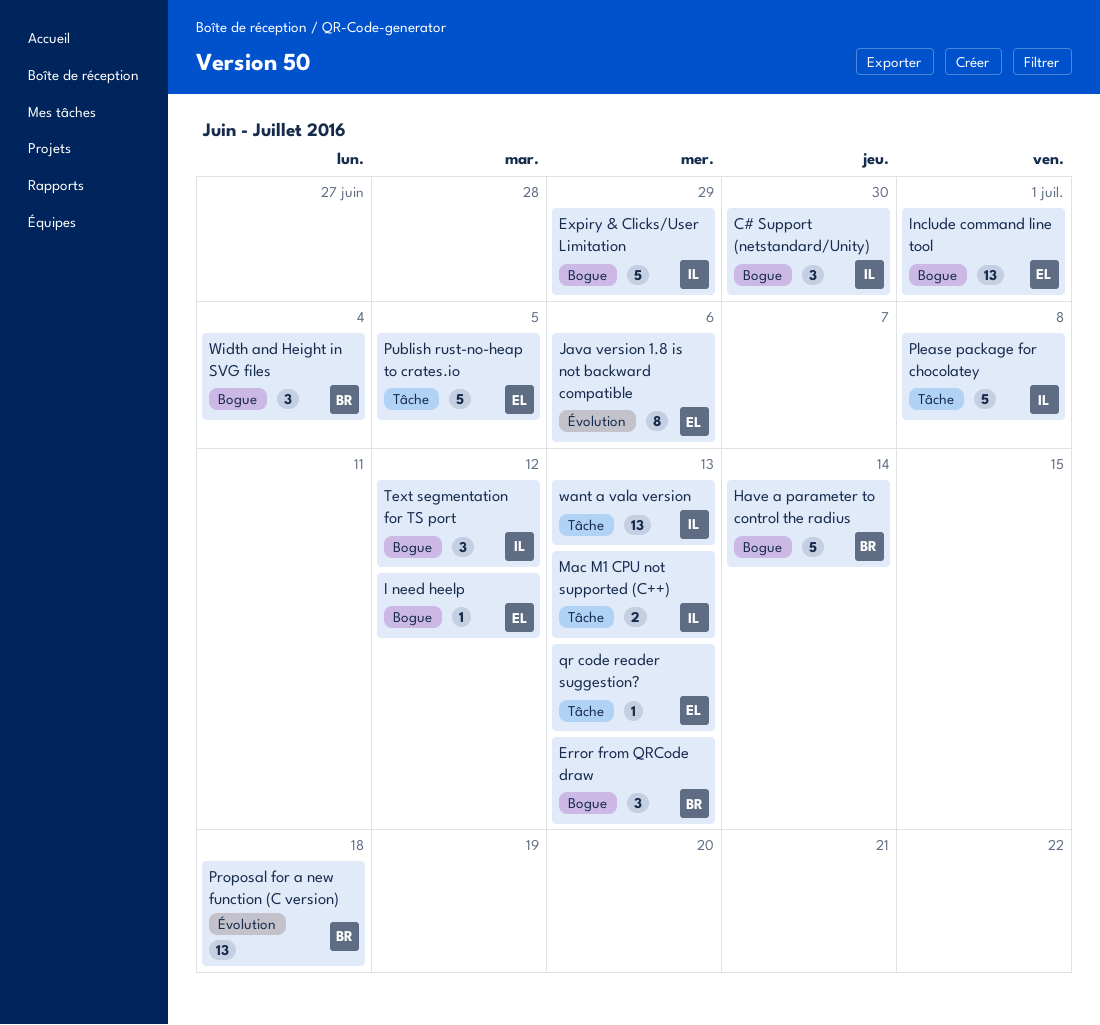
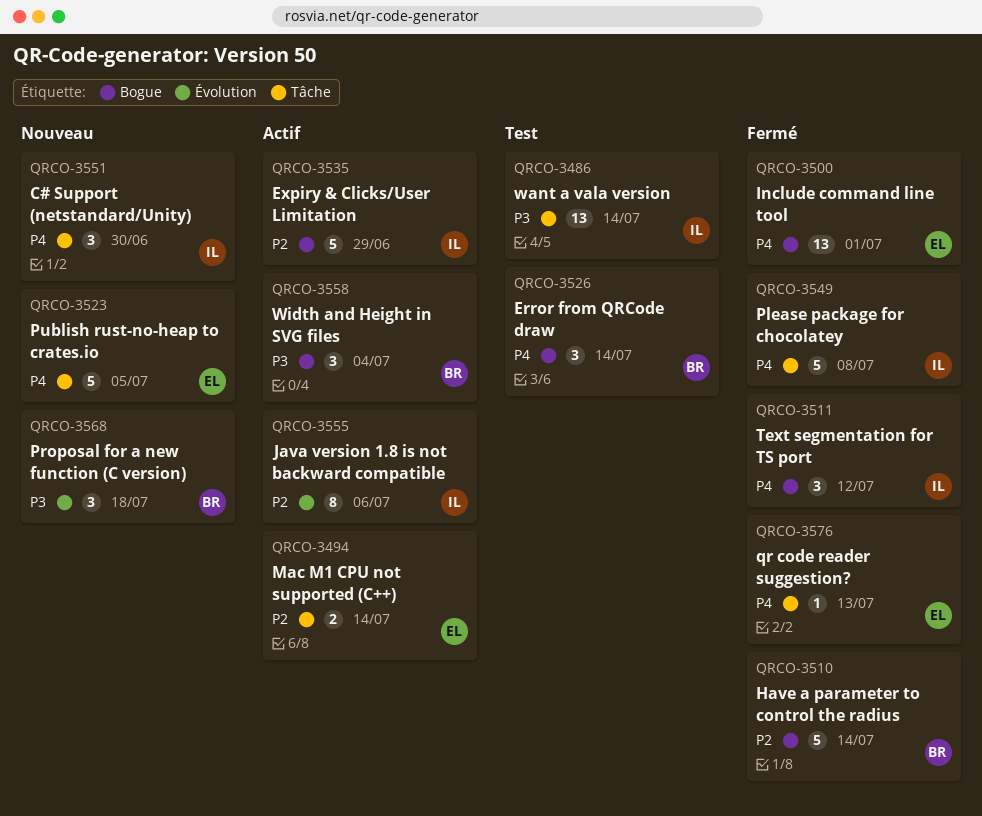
C# Support (netstandard/Unity), label: Bogue -> Tâche
Error from QRCode draw, due: Jul 13 -> Jul 14
I need heelp: present -> none
Java version 1.8 is not backward compatible, owner: EL -> IL
Mac M1 CPU not supported (C++), owner: IL -> EL
Mac M1 CPU not supported (C++), due: Jul 13 -> Jul 14
Proposal for a new function (C version), estimate: 13 -> 3
want a vala version, due: Jul 13 -> Jul 14

